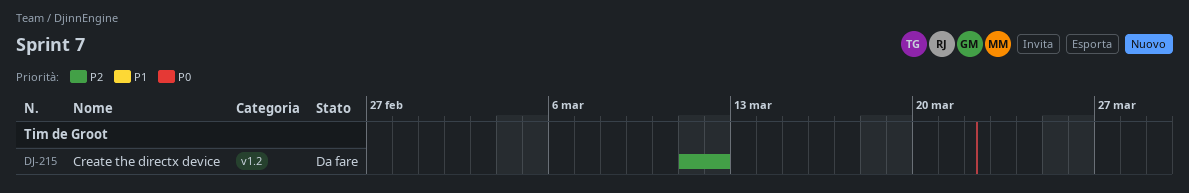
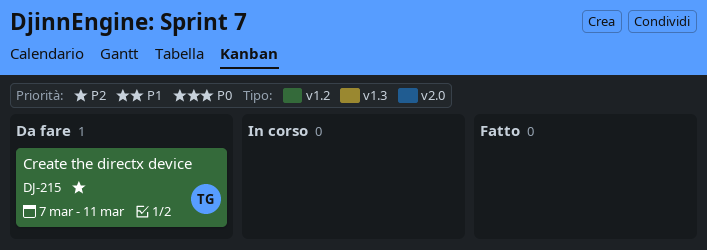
DJ-215, start: Mar 11 -> Mar 7
DJ-215, due: Mar 12 -> Mar 11

